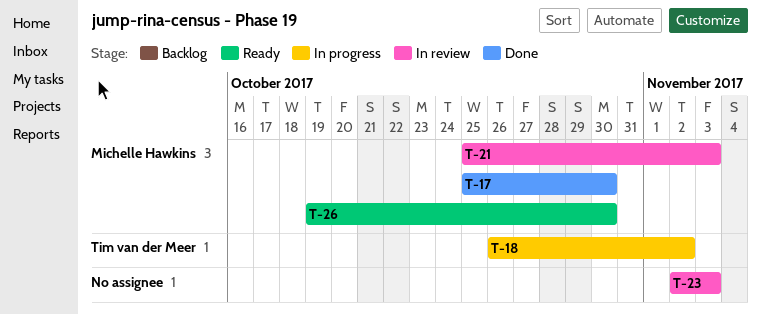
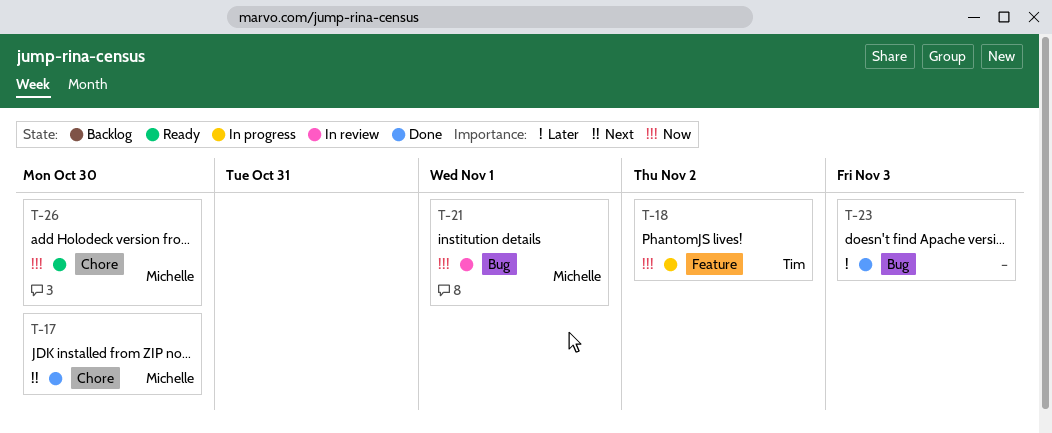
T-21, due: Nov 3 -> Nov 1
T-23, status: In review -> Done

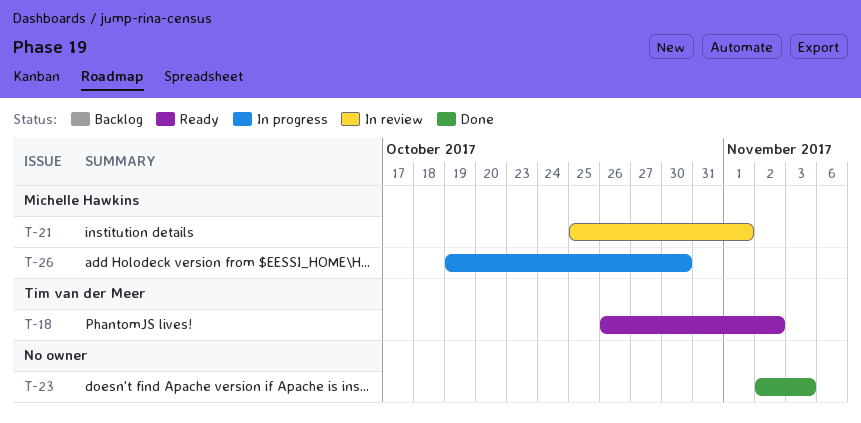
T-17: present -> none
T-18, status: In progress -> Ready
T-26, status: Ready -> In progress

